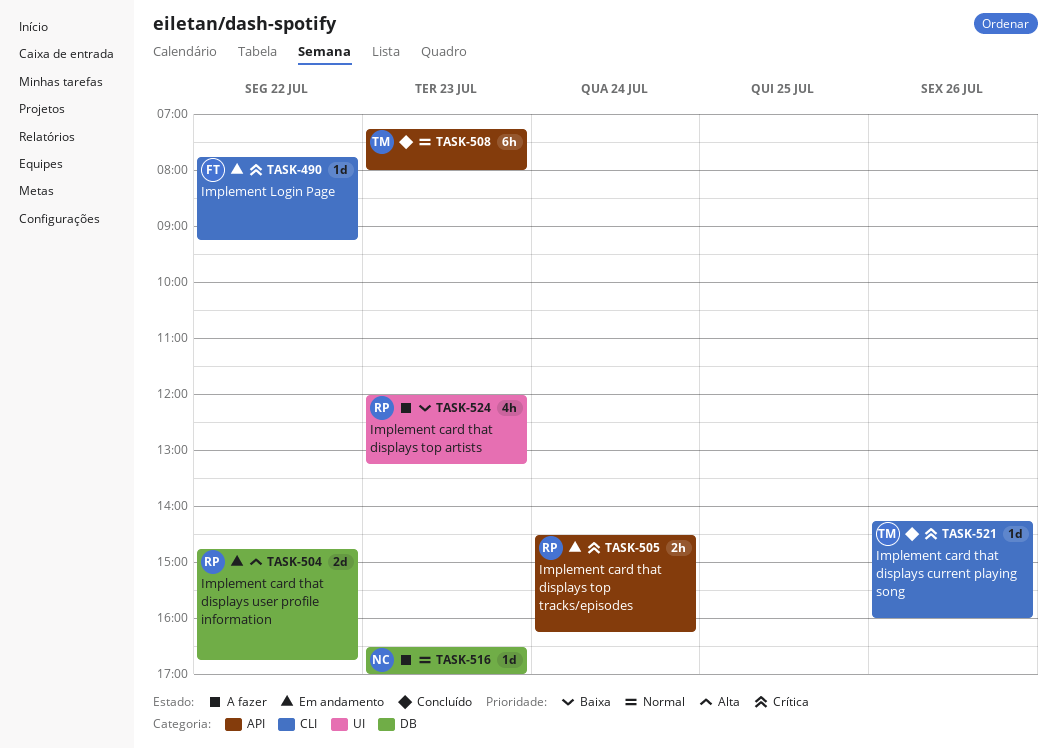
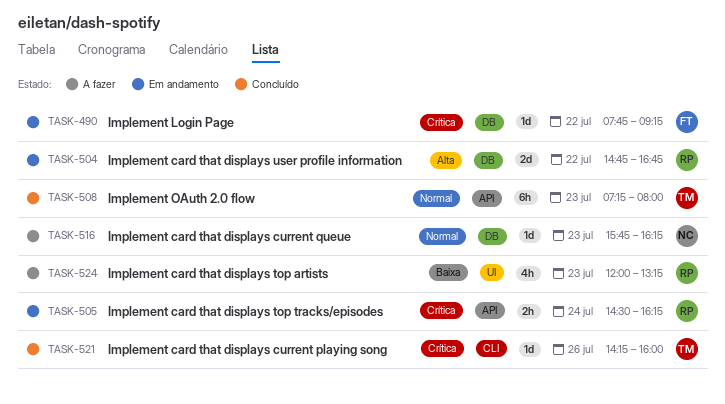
TASK-490, label: CLI -> DB
TASK-516, begins: 16:30 -> 15:45
TASK-516, ends: 17:00 -> 16:15

